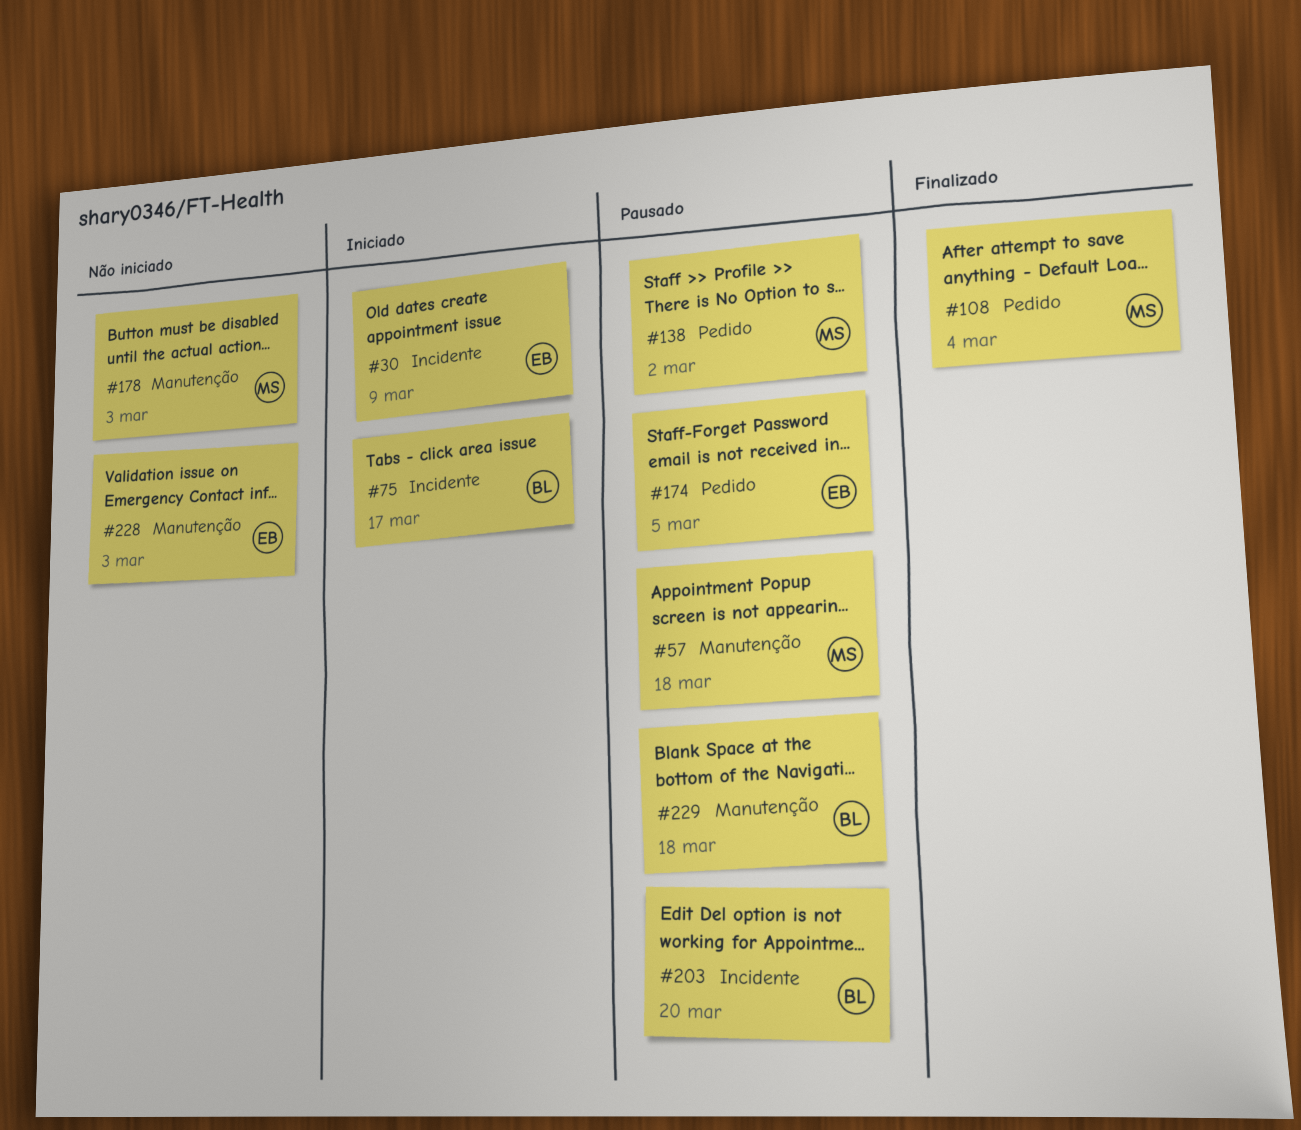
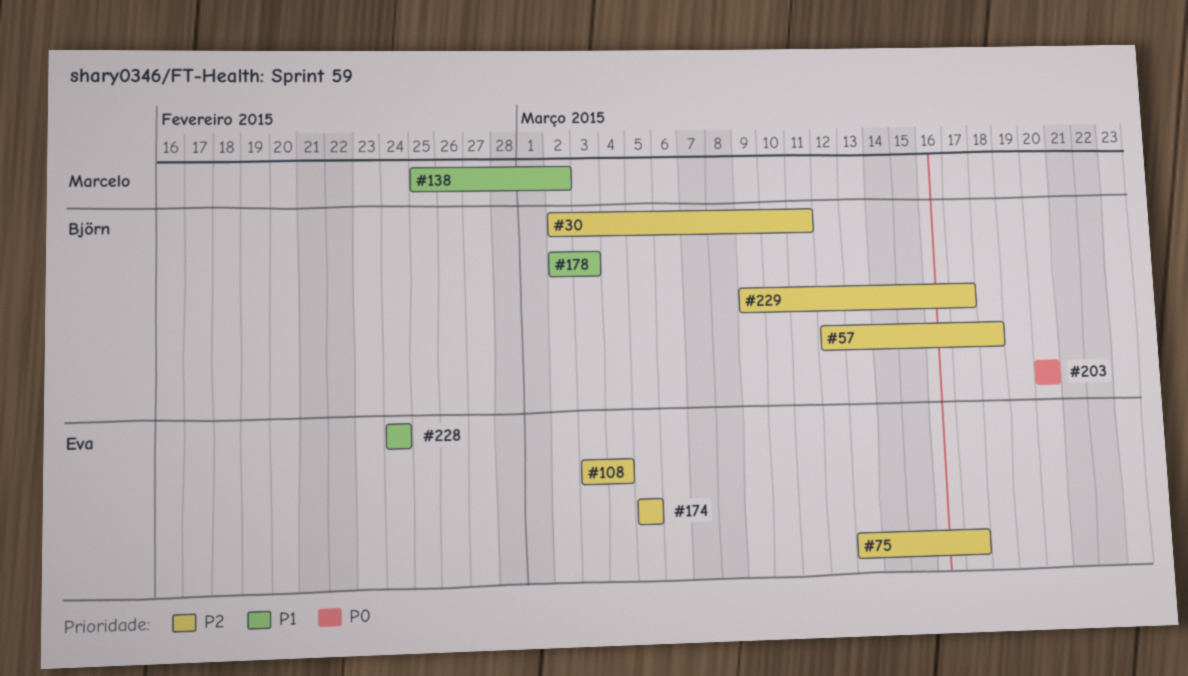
#30, owner: Eva -> Björn
#30, due: Mar 9 -> Mar 11
#57, owner: Marcelo -> Björn
#75, owner: Björn -> Eva
#108, owner: Marcelo -> Eva
#178, owner: Marcelo -> Björn
#228, due: Mar 3 -> Feb 24
#229, due: Mar 18 -> Mar 17

